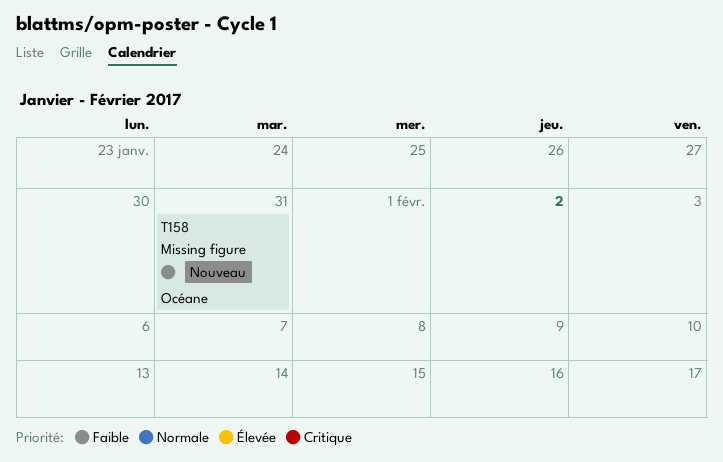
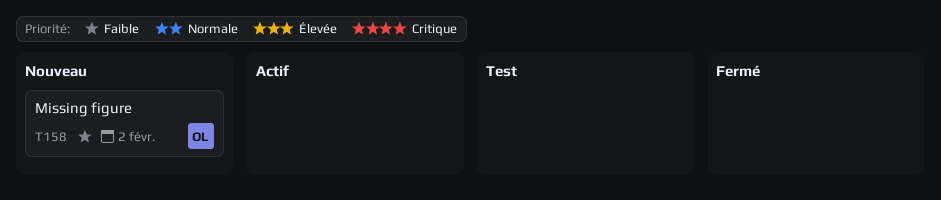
T158, due: Jan 31 -> Feb 2

